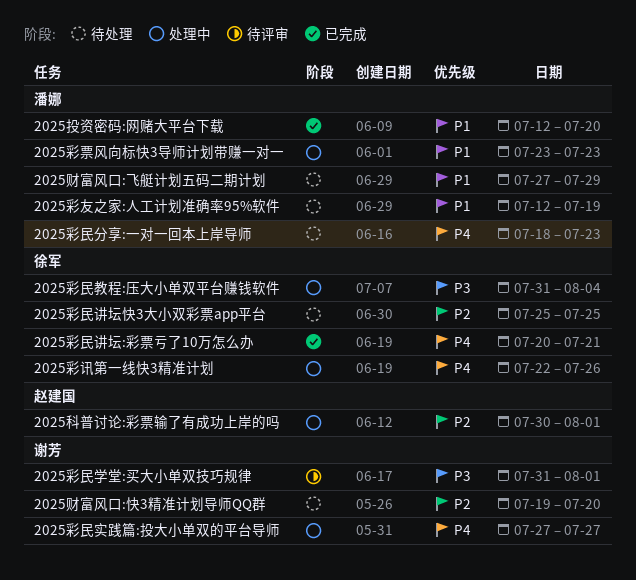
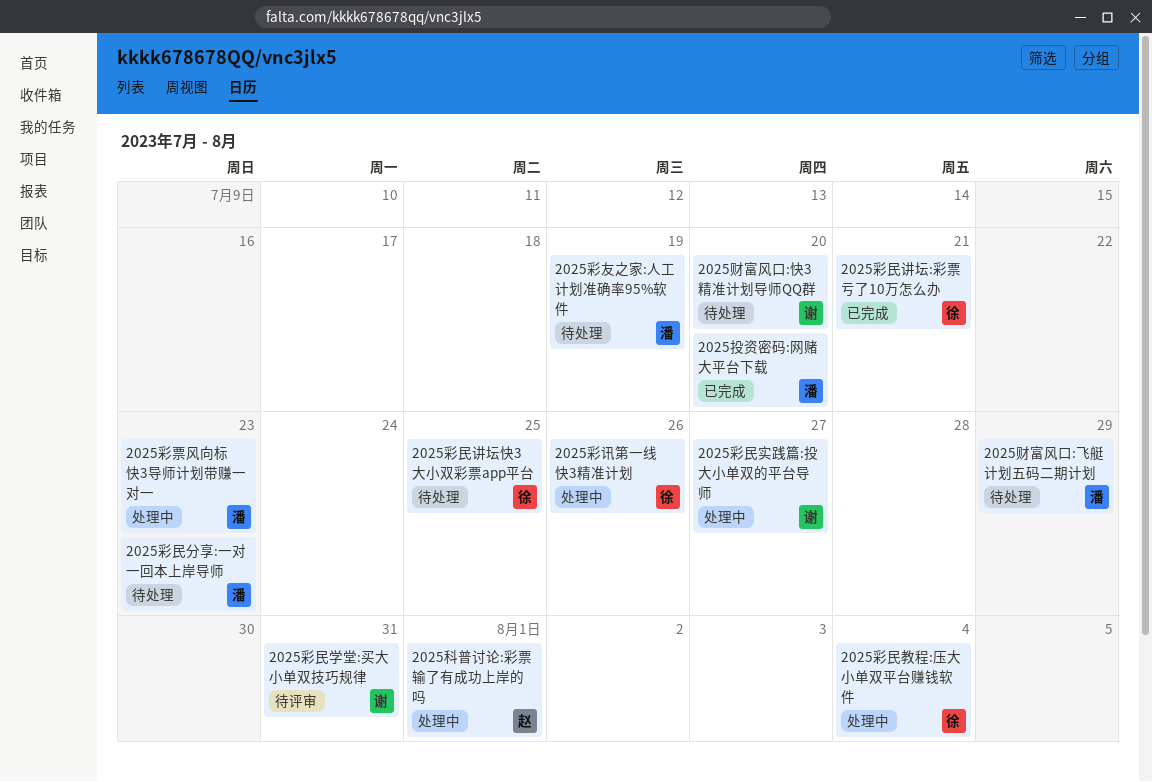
2025彩民学堂:买大小单双技巧规律, due: Aug 1 -> Jul 31

